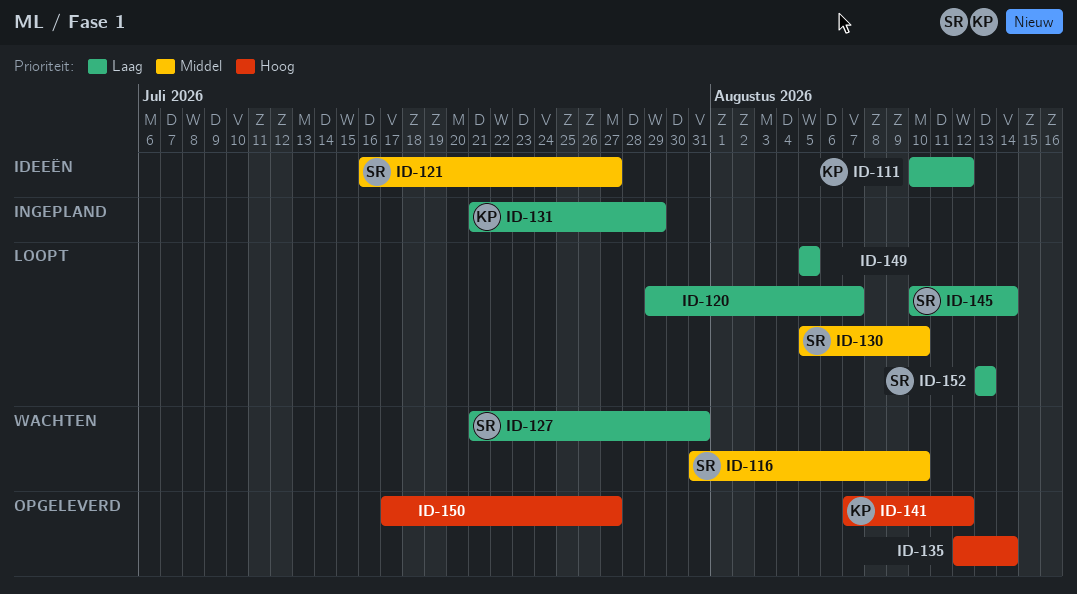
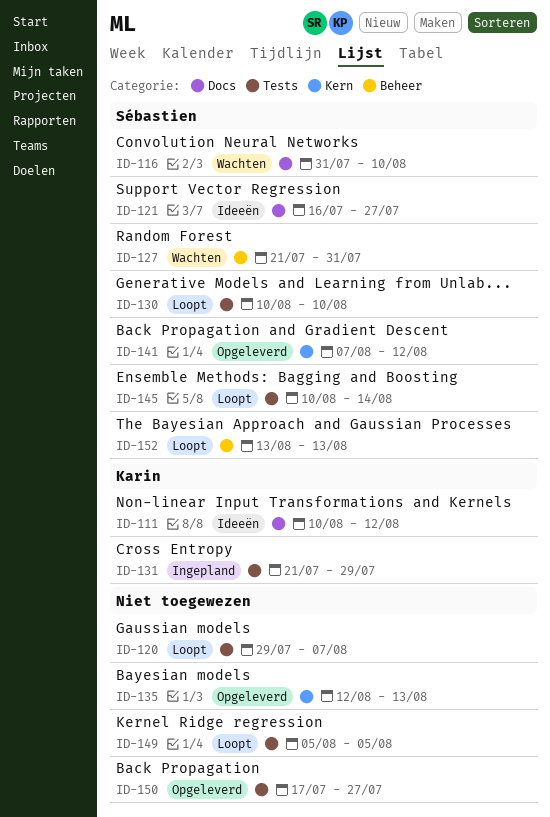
ID-130, start: Aug 5 -> Aug 10
ID-135, due: Aug 14 -> Aug 13
ID-141, owner: Karin -> Sébastien

